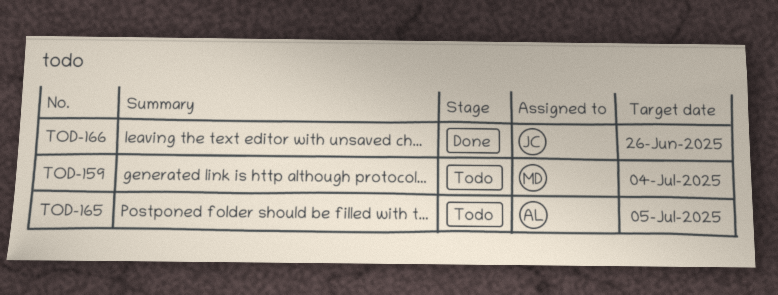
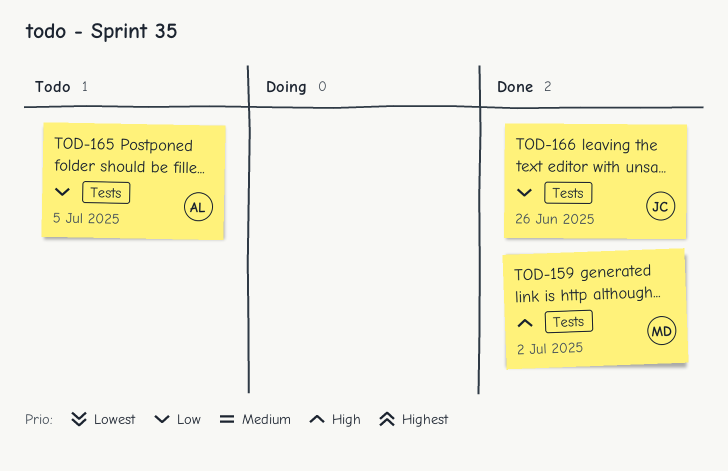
TOD-159, status: Todo -> Done
TOD-159, due: Jul 4 -> Jul 2

